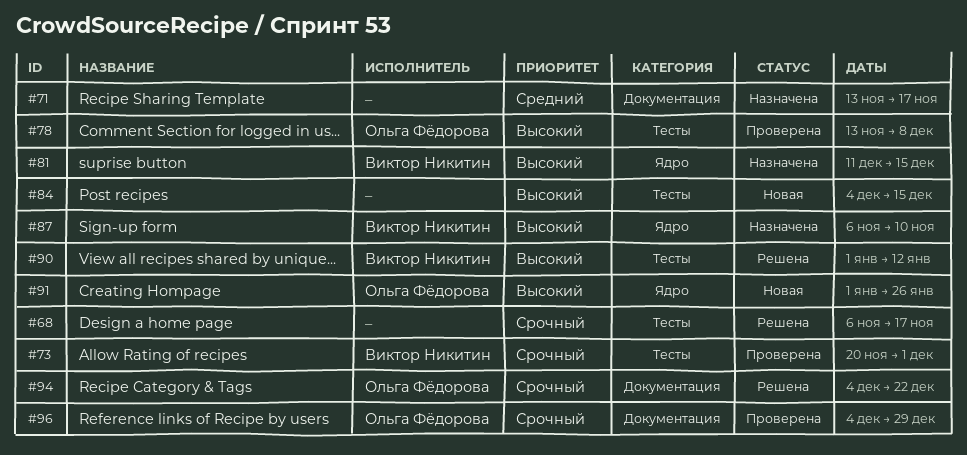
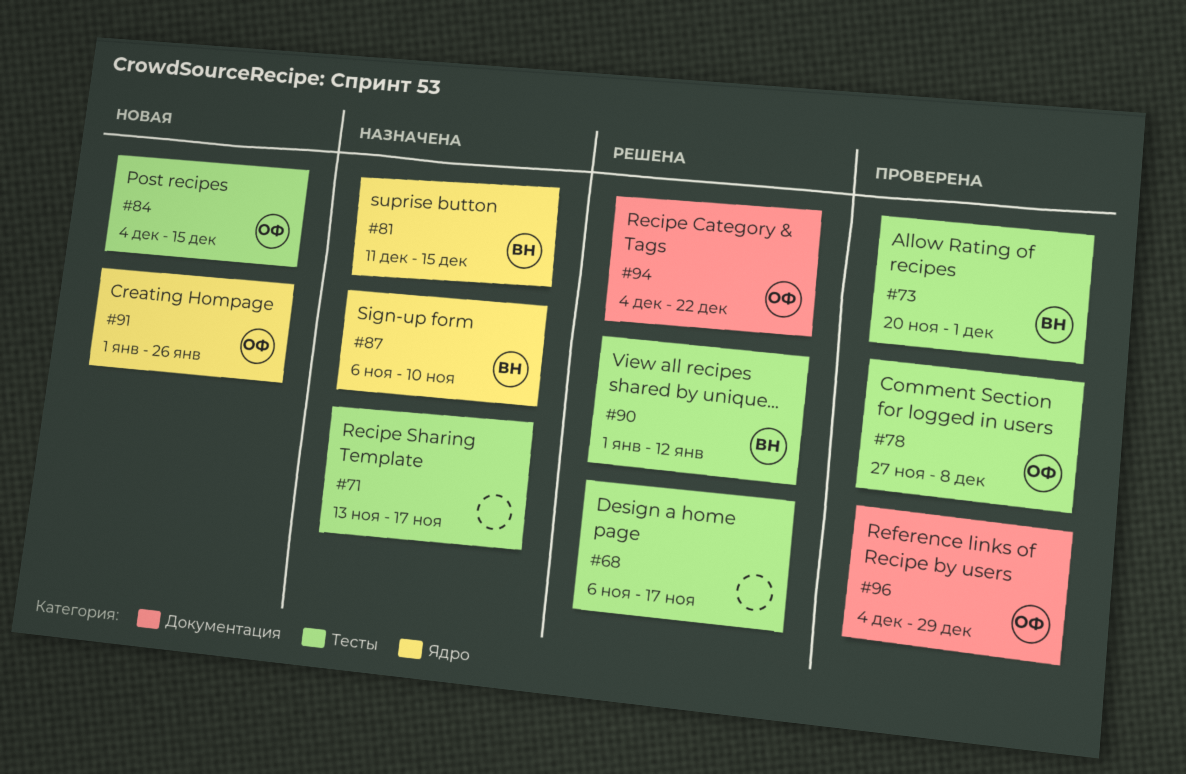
#71, label: Документация -> Тесты
#78, start: Nov 13 -> Nov 27
#84, owner: none -> Ольга Фёдорова

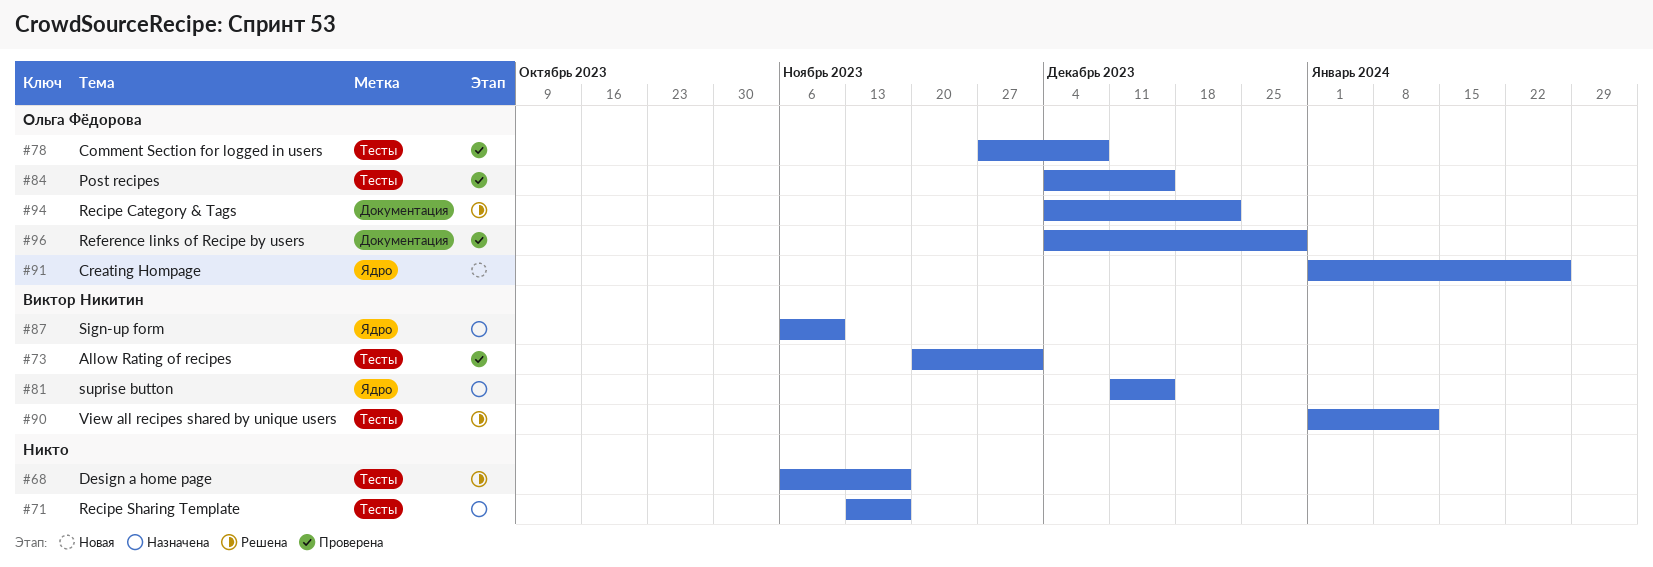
#84, status: Новая -> Проверена

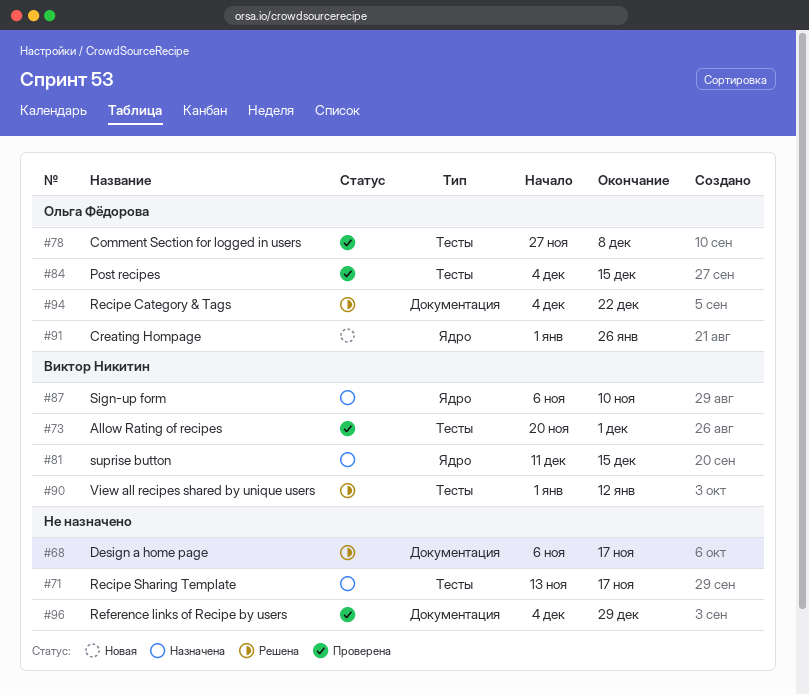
#68, label: Тесты -> Документация
#96, owner: Ольга Фёдорова -> none

